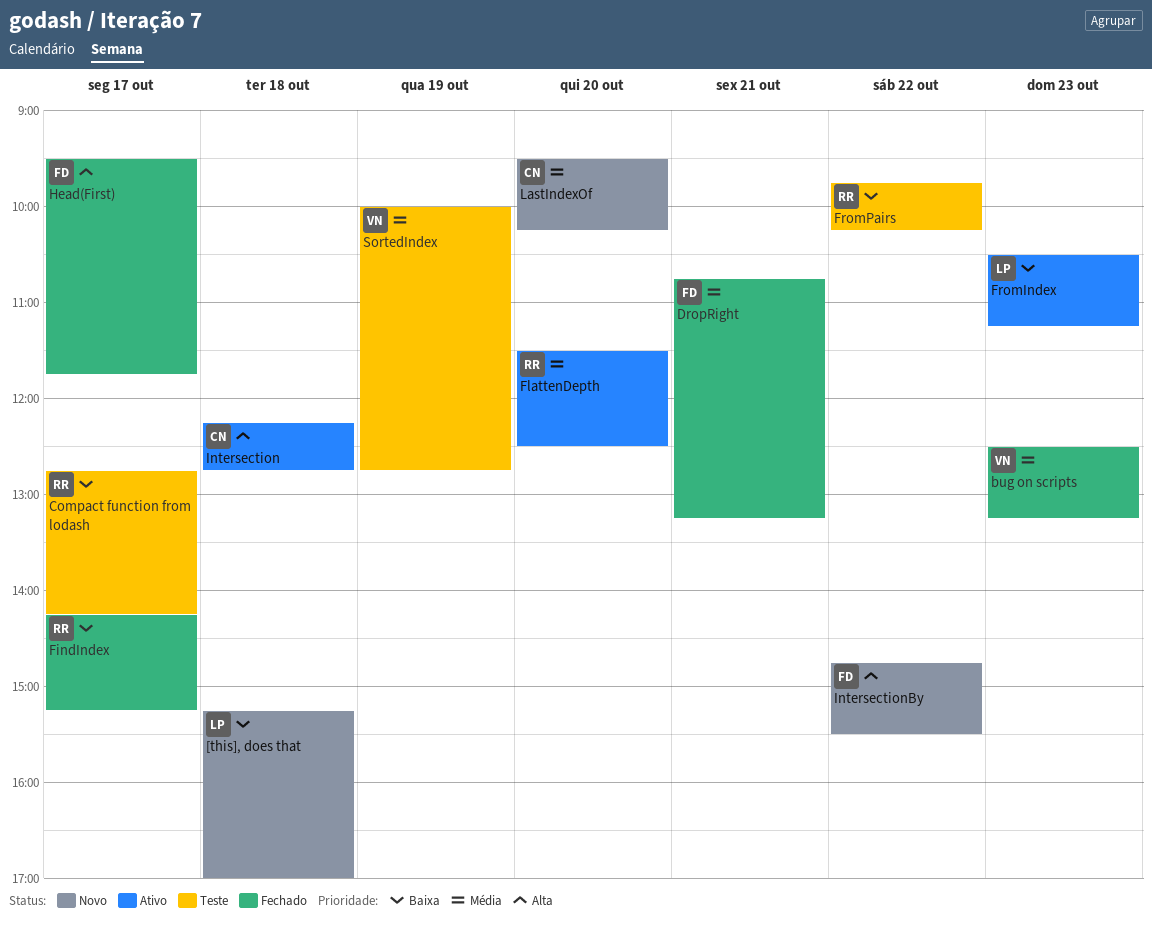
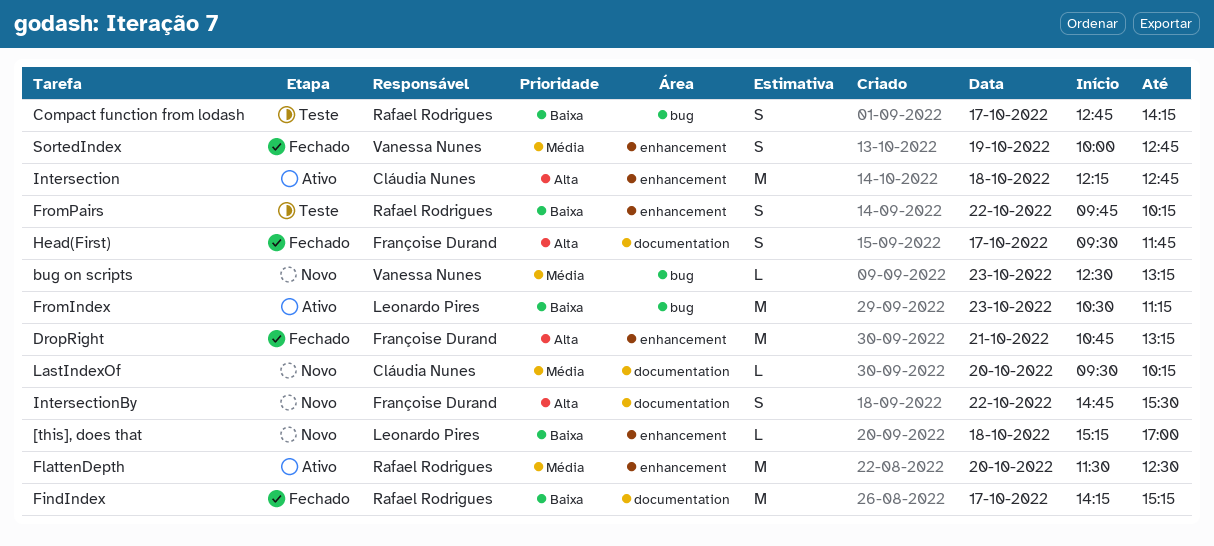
bug on scripts, status: Fechado -> Novo
DropRight, priority: Média -> Alta
SortedIndex, status: Teste -> Fechado

